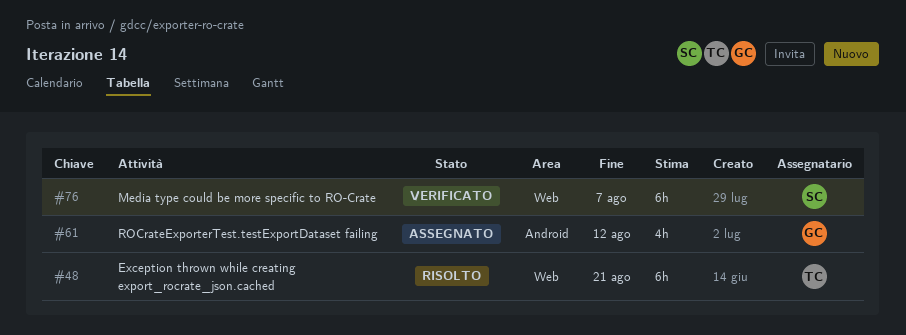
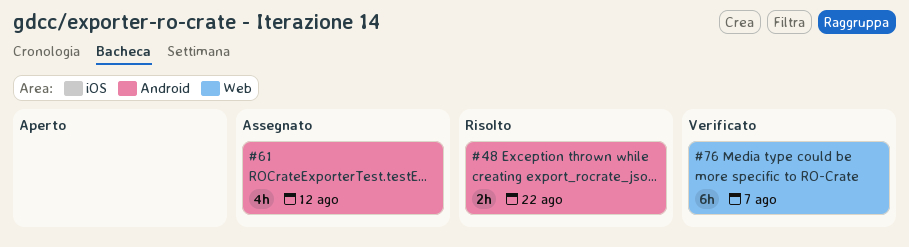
#48, label: Web -> Android
#48, estimate: 6h -> 2h
#48, due: Aug 21 -> Aug 22

